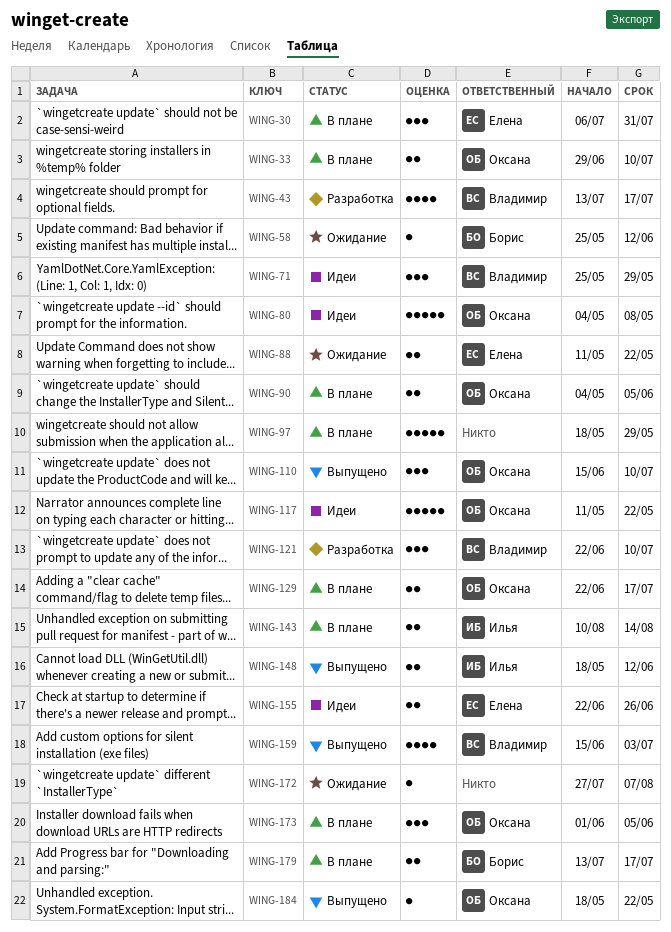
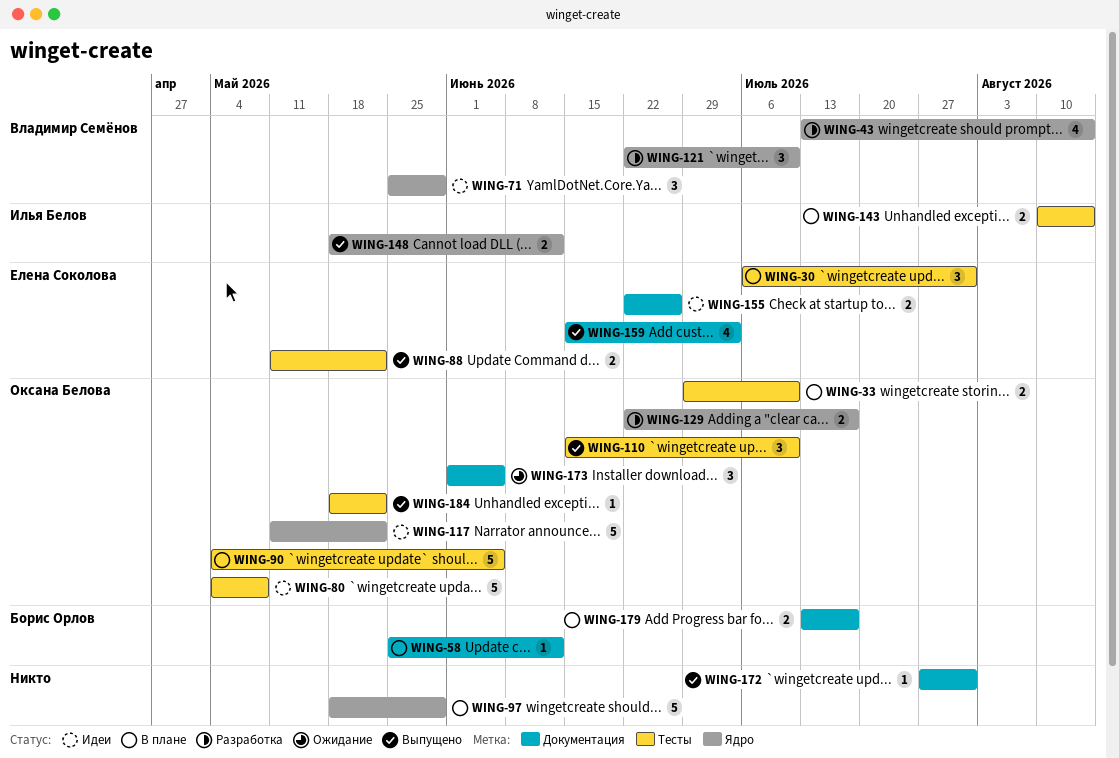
WING-43, due: Jul 17 -> Aug 14
WING-58, status: Ожидание -> В плане
WING-88, status: Ожидание -> Выпущено
WING-90, estimate: 2 -> 5
WING-129, status: В плане -> Разработка
WING-159, owner: Владимир Семёнов -> Елена Соколова
WING-172, status: Ожидание -> Выпущено
WING-172, due: Aug 7 -> Jul 31
WING-173, status: В плане -> Ожидание

